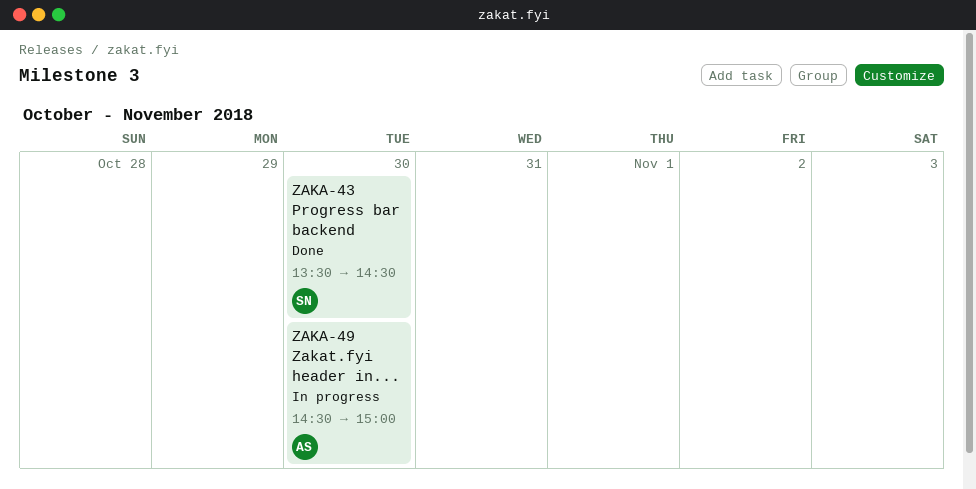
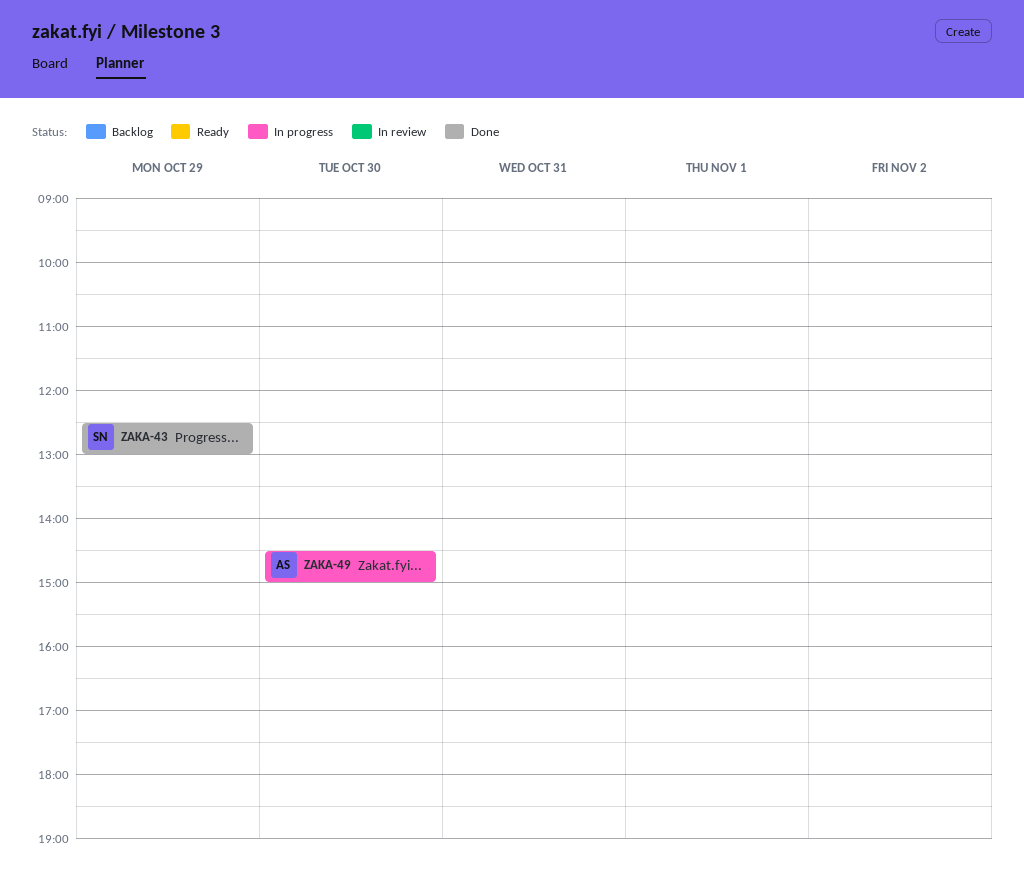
ZAKA-43, day: Oct 30 -> Oct 29
ZAKA-43, begins: 13:30 -> 12:30
ZAKA-43, ends: 14:30 -> 13:00

